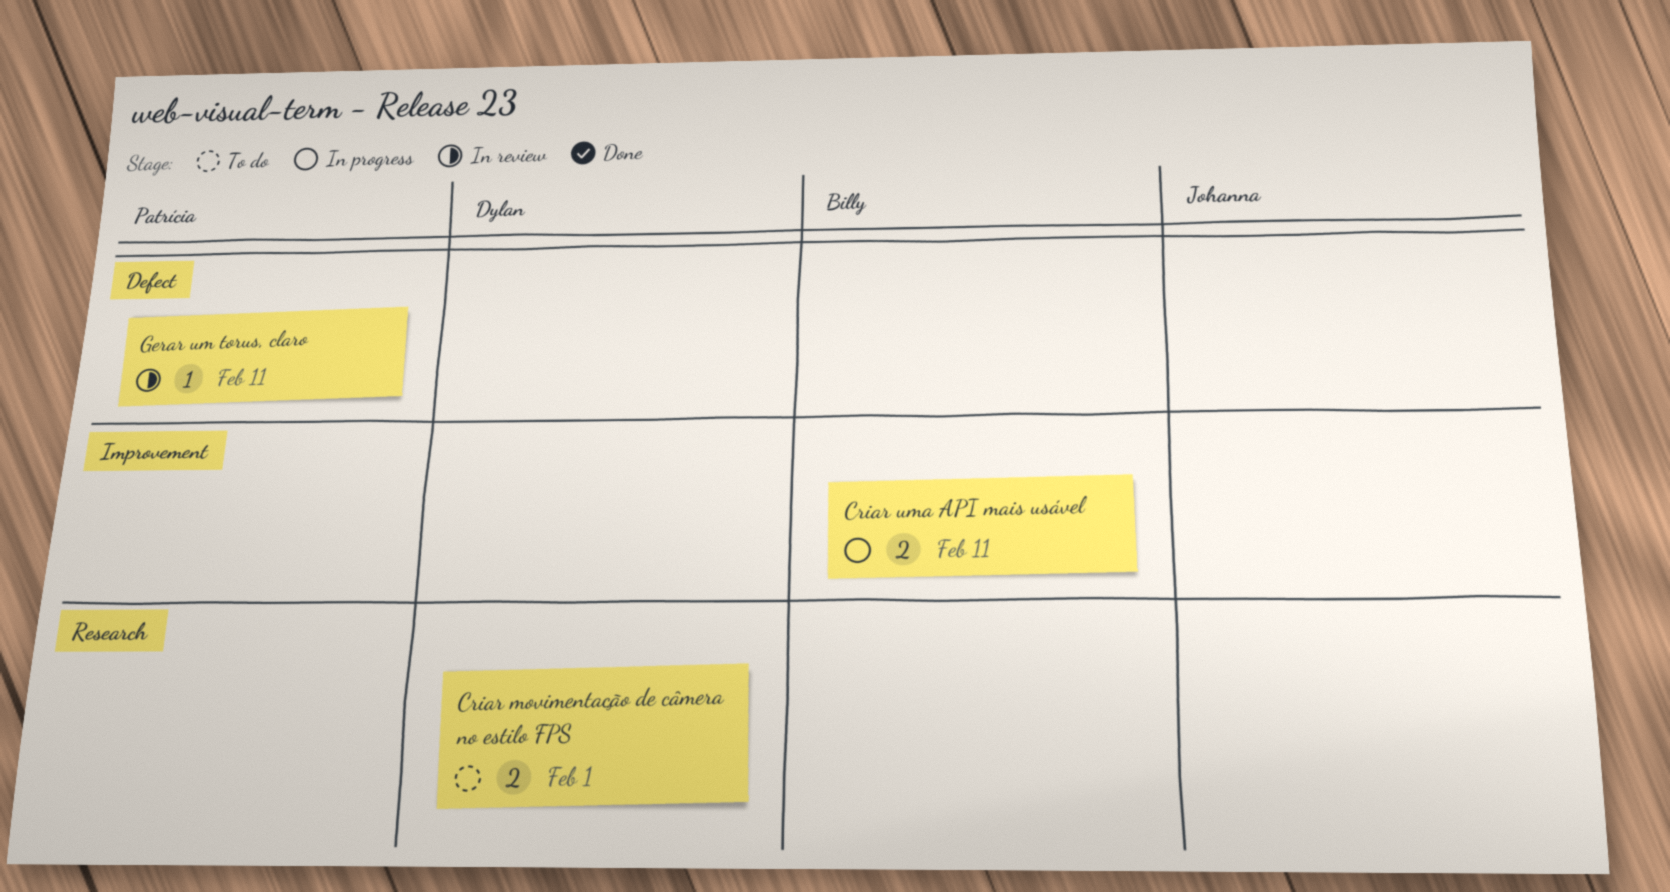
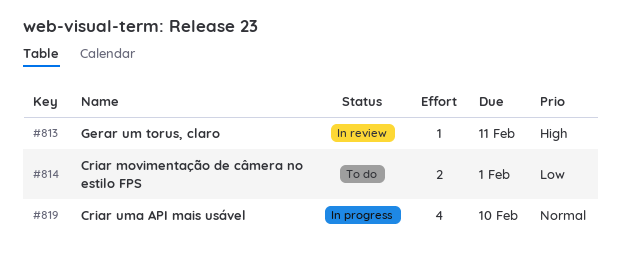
Criar uma API mais usável, estimate: 2 -> 4
Criar uma API mais usável, due: Feb 11 -> Feb 10

